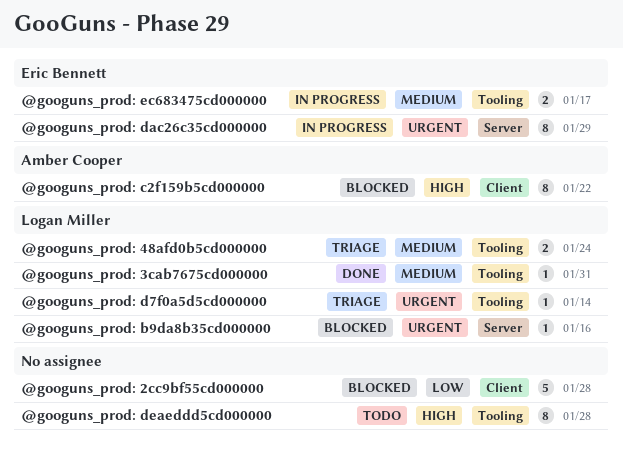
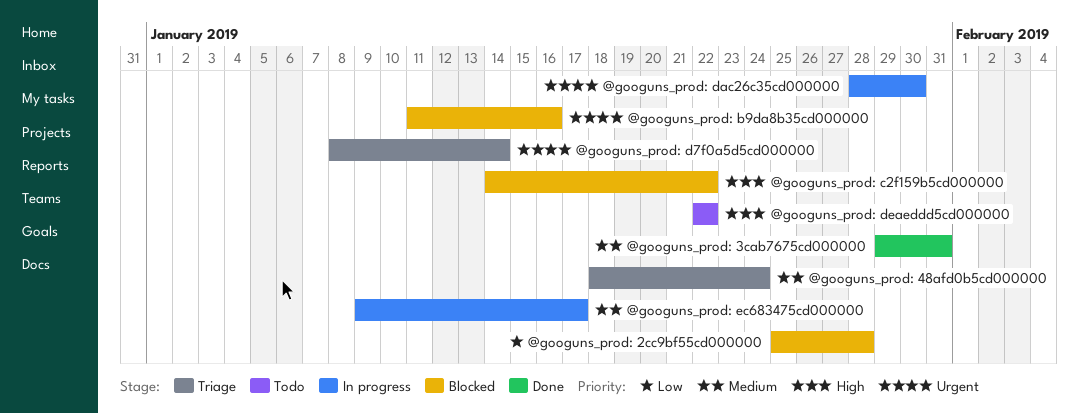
@googuns_prod: dac26c35cd000000, due: Jan 29 -> Jan 30
@googuns_prod: deaeddd5cd000000, due: Jan 28 -> Jan 22

